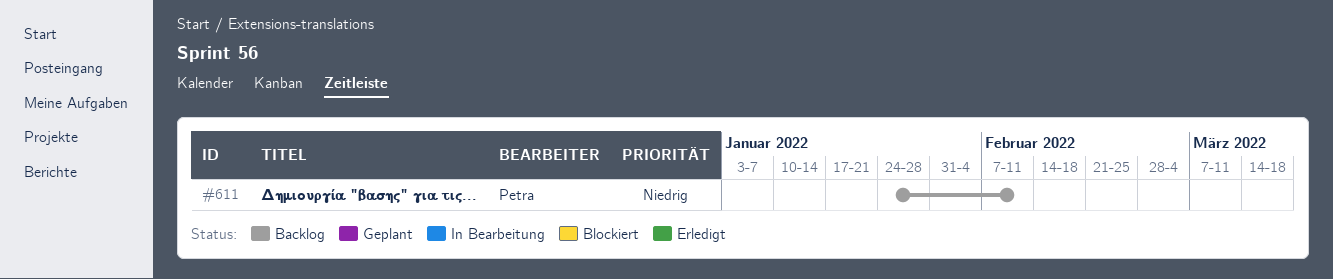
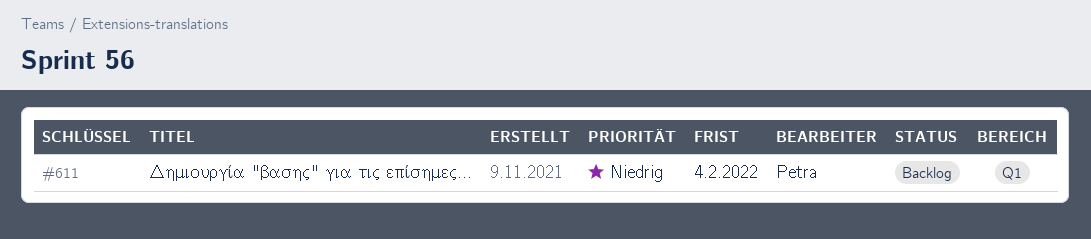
#611, due: Feb 11 -> Feb 4

